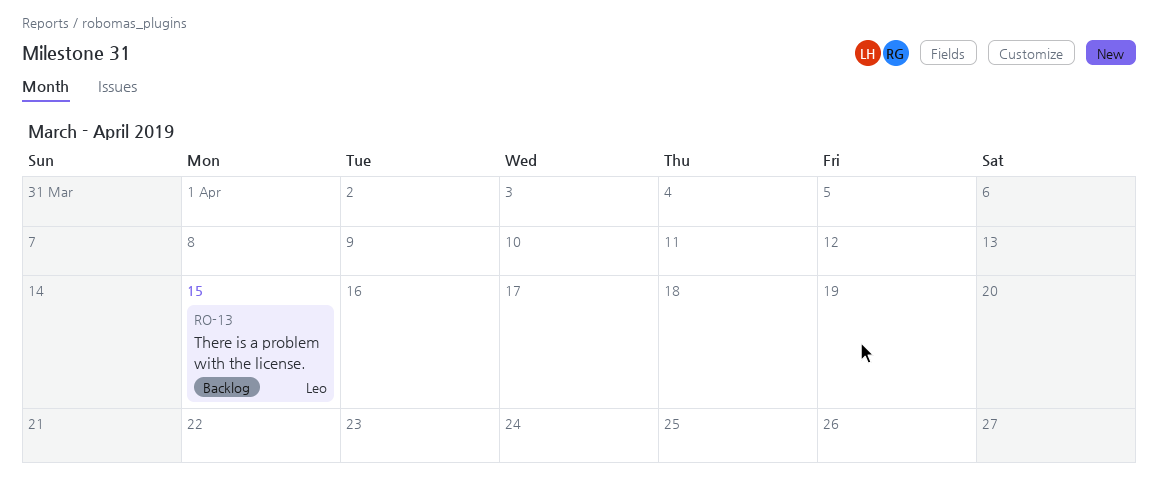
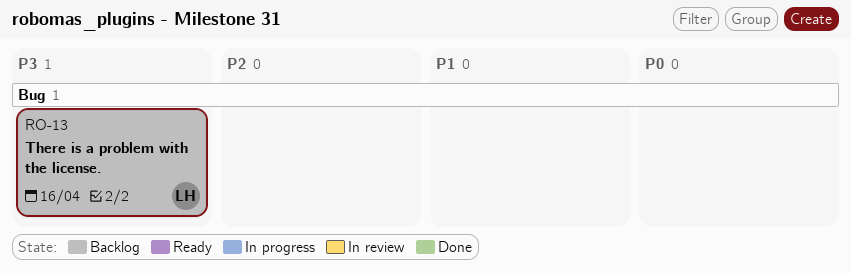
RO-13, due: Apr 15 -> Apr 16

